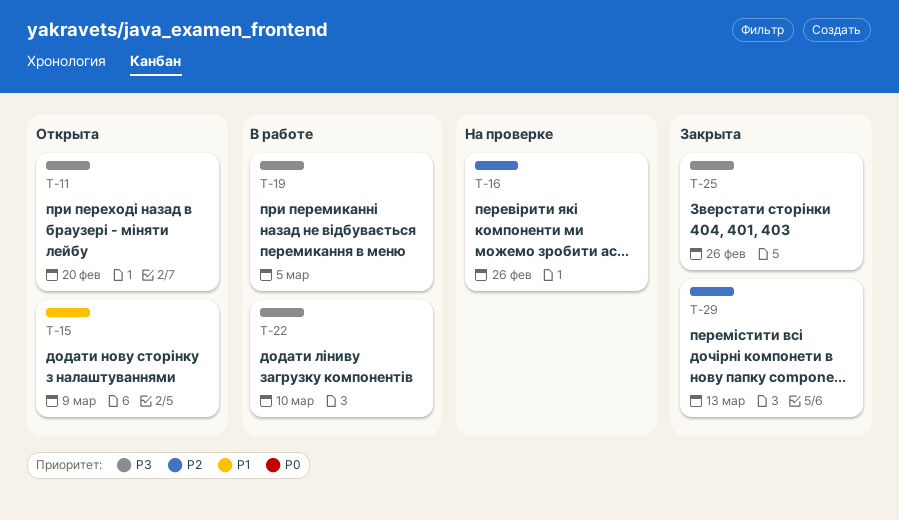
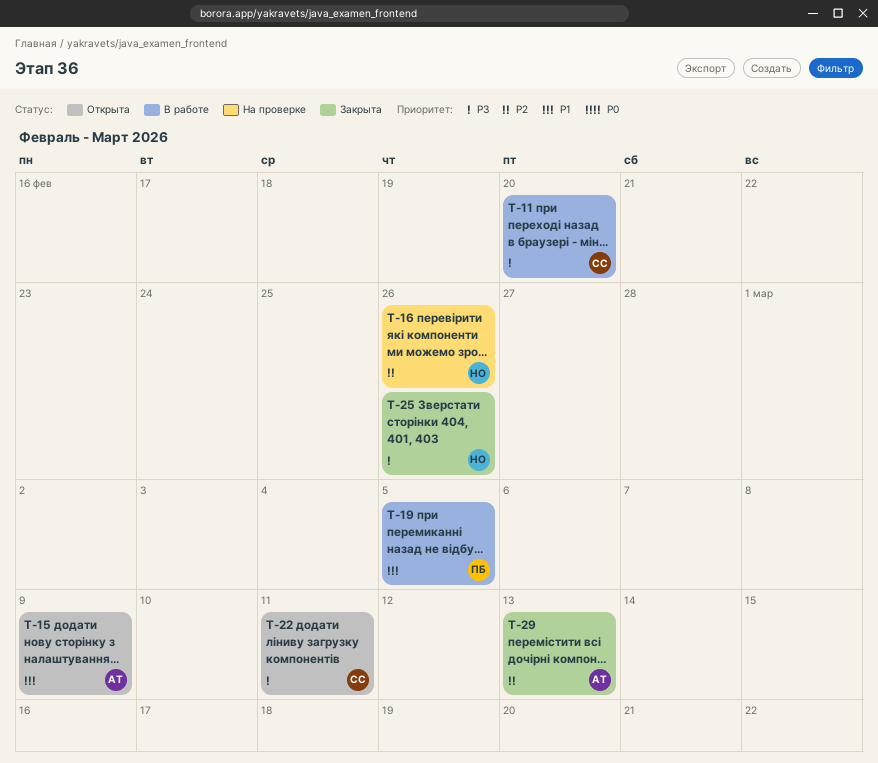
T-11, status: Открыта -> В работе
T-19, priority: P3 -> P1
T-22, status: В работе -> Открыта
T-22, due: Mar 10 -> Mar 11

